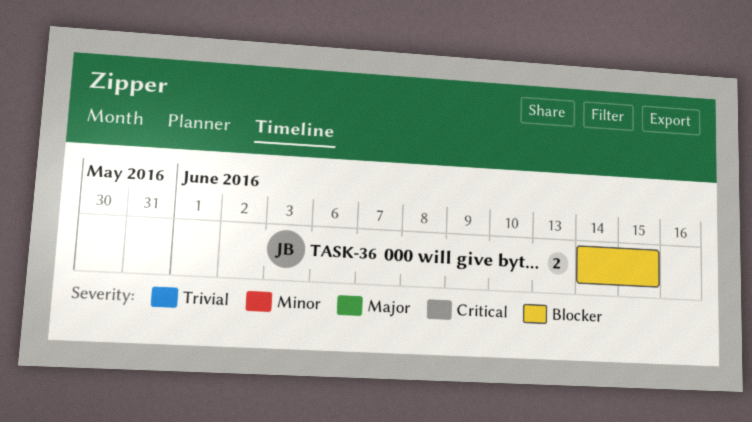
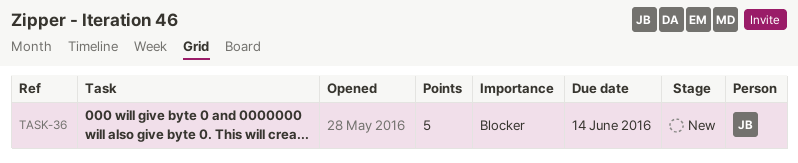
TASK-36, estimate: 2 -> 5
TASK-36, due: Jun 15 -> Jun 14

